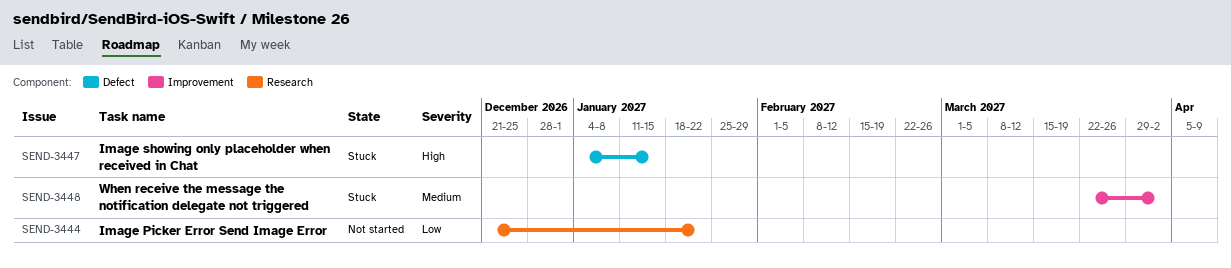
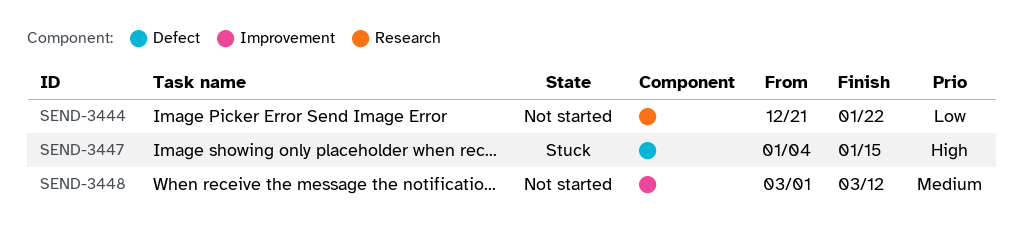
SEND-3448, status: Stuck -> Not started
SEND-3448, start: Mar 22 -> Mar 1
SEND-3448, due: Apr 2 -> Mar 12

